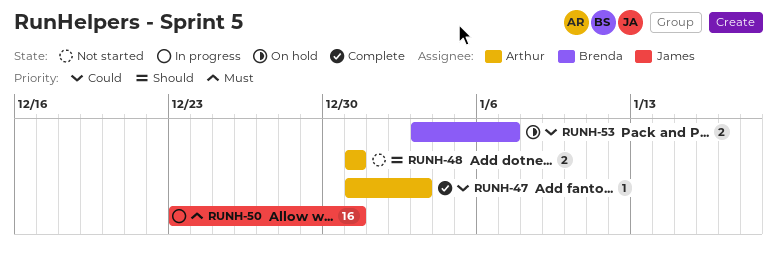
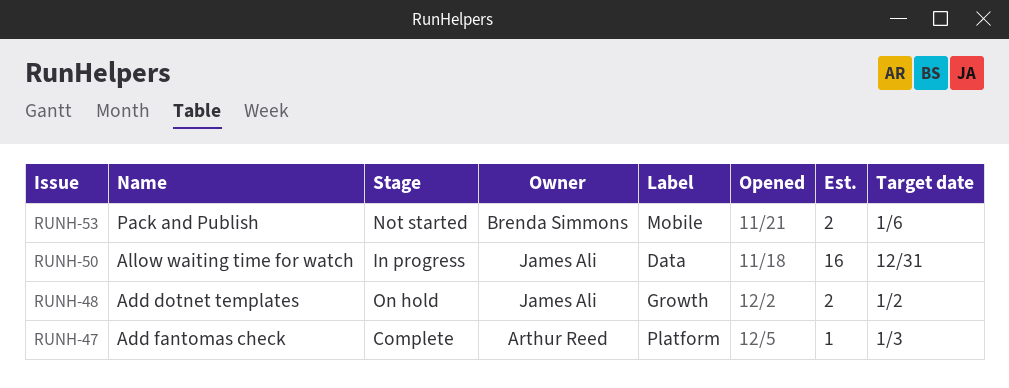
RUNH-48, status: Not started -> On hold
RUNH-48, owner: Arthur Reed -> James Ali
RUNH-48, due: Dec 31 -> Jan 2
RUNH-53, status: On hold -> Not started
RUNH-53, due: Jan 7 -> Jan 6

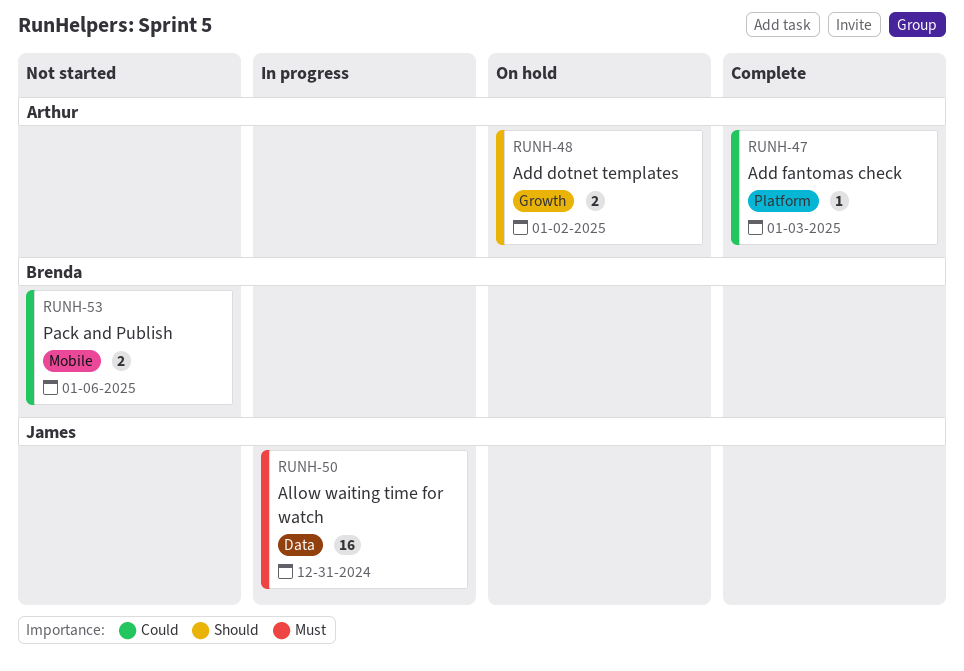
RUNH-48, owner: James Ali -> Arthur Reed

